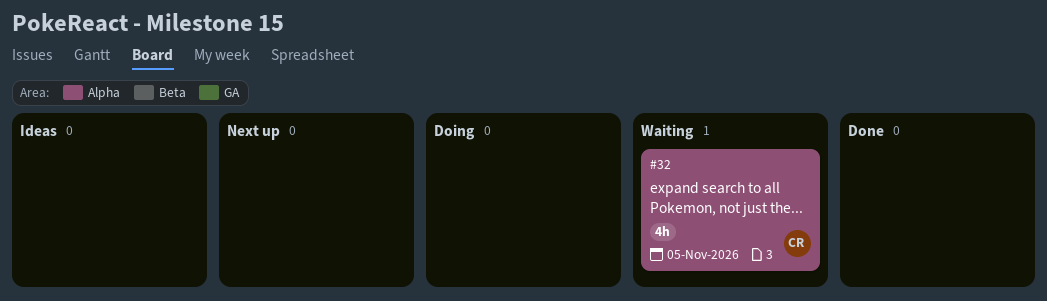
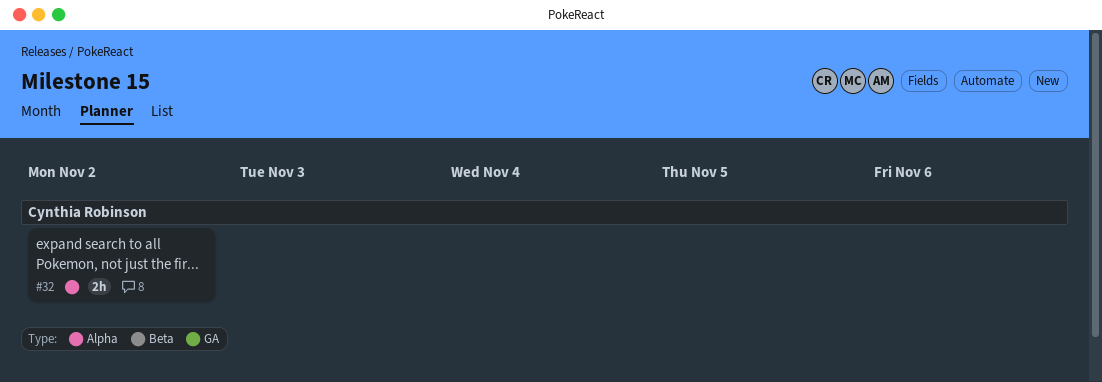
#32, estimate: 4h -> 2h
#32, due: Nov 5 -> Nov 2

